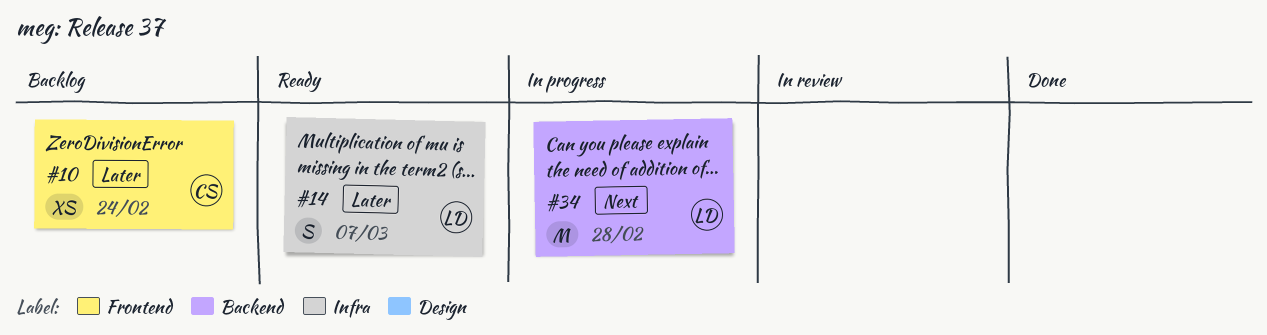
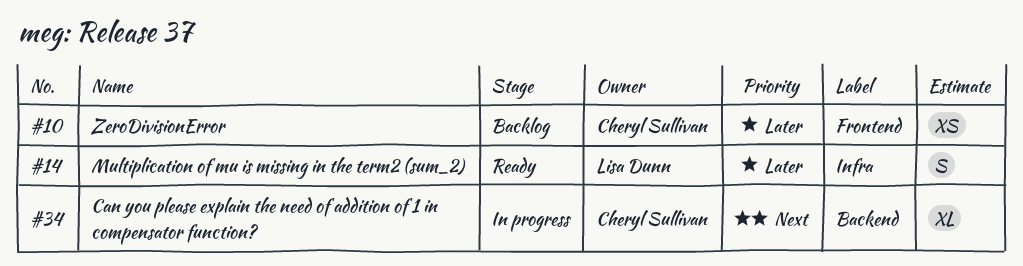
#34, owner: Lisa Dunn -> Cheryl Sullivan
#34, estimate: M -> XL

